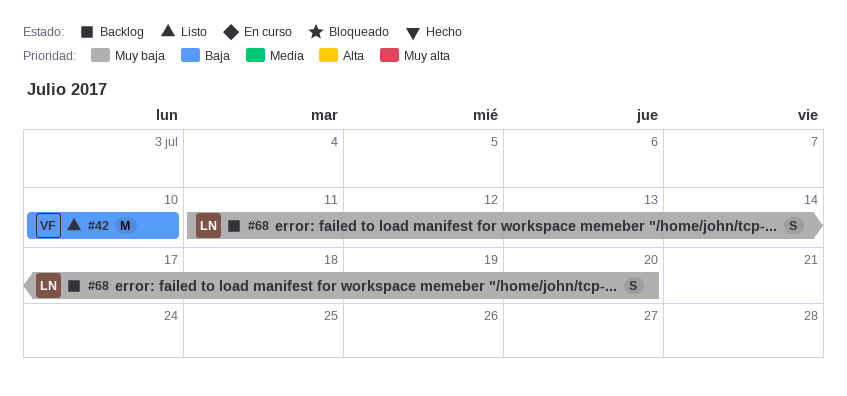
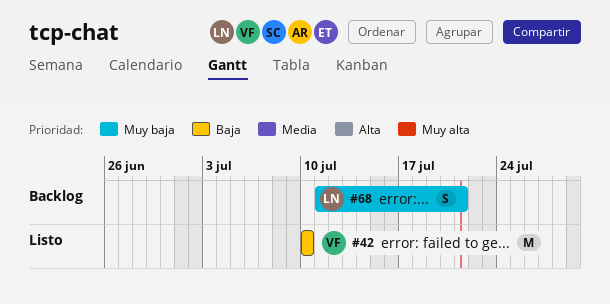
#68, due: Jul 20 -> Jul 21

